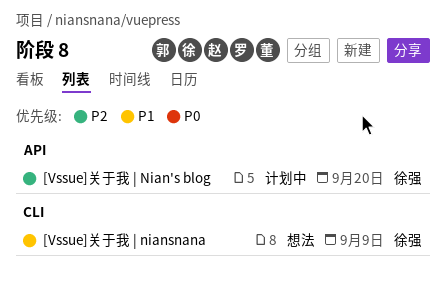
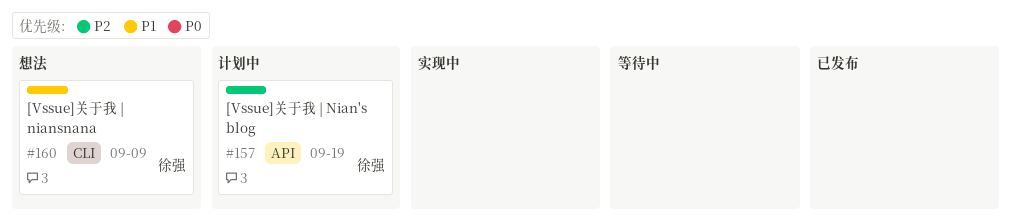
[Vssue]关于我 | Nian's blog, due: Sep 20 -> Sep 19

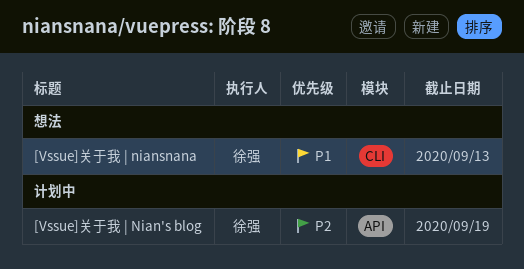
[Vssue]关于我 | niansnana, due: Sep 9 -> Sep 13

